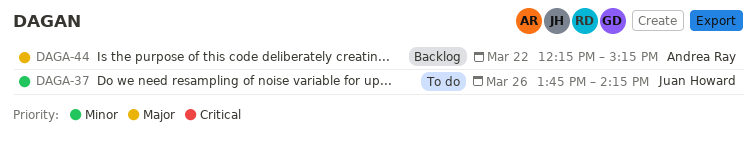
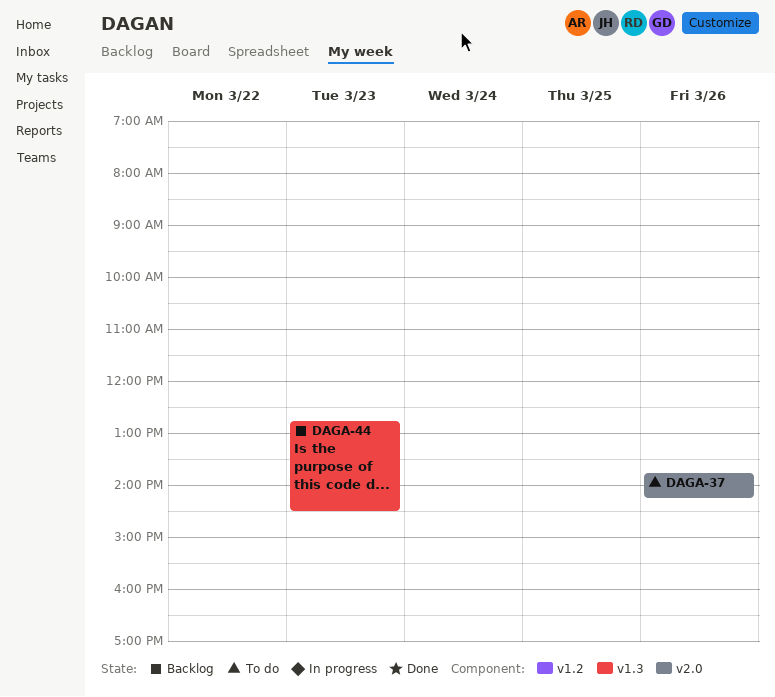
DAGA-44, day: Mar 22 -> Mar 23
DAGA-44, begins: 12:15 -> 12:45
DAGA-44, ends: 15:15 -> 14:30

